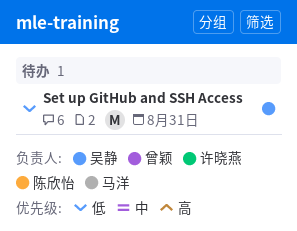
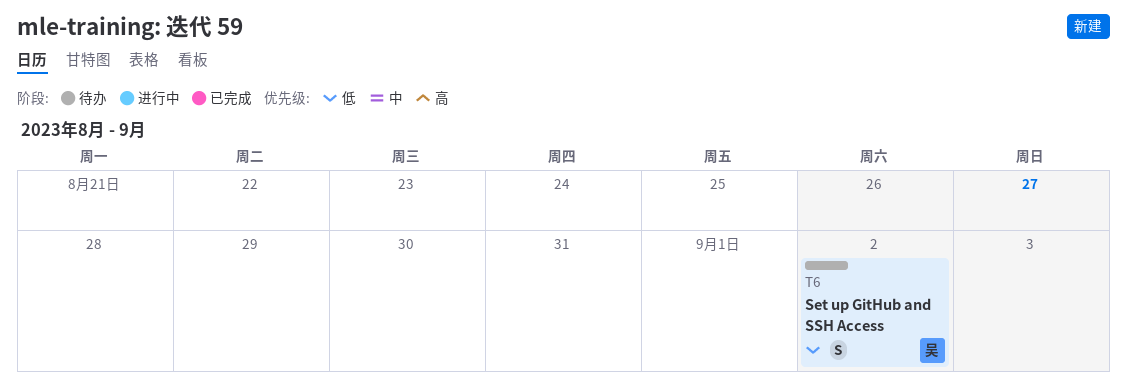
Set up GitHub and SSH Access, estimate: M -> S
Set up GitHub and SSH Access, due: Aug 31 -> Sep 2

